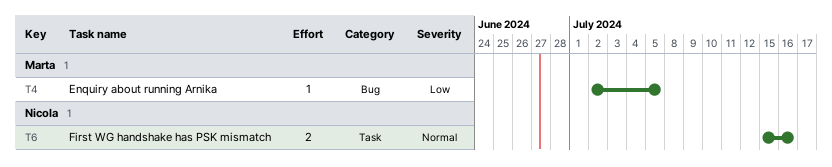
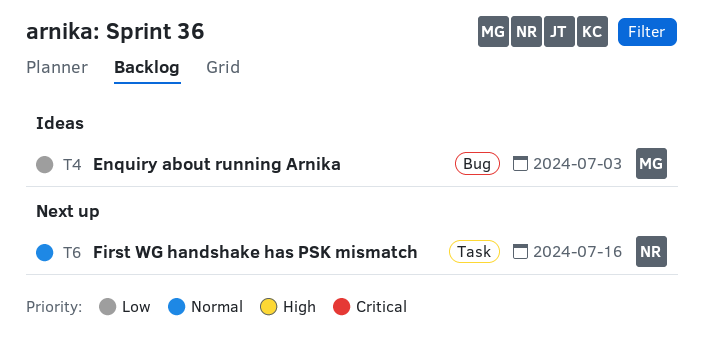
T4, due: Jul 5 -> Jul 3

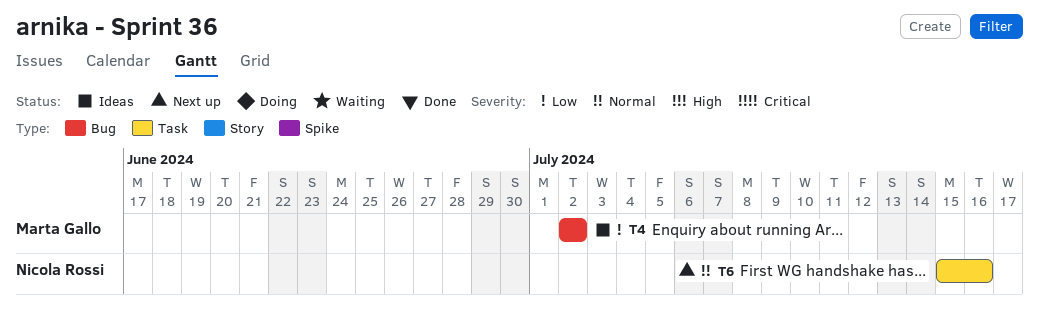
T4, due: Jul 3 -> Jul 2

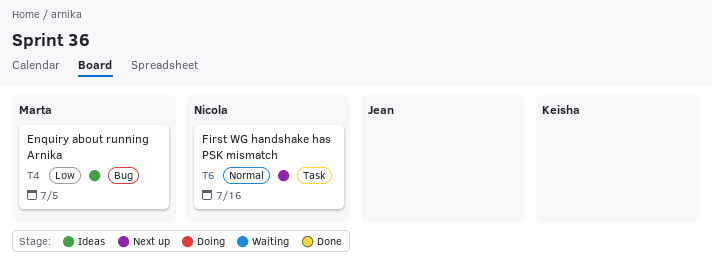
T4, due: Jul 2 -> Jul 5

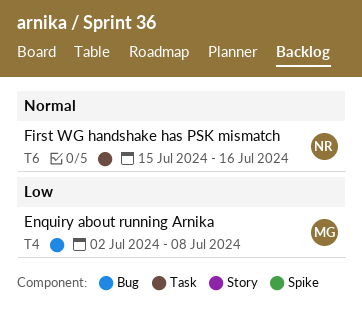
T4, due: Jul 5 -> Jul 8

